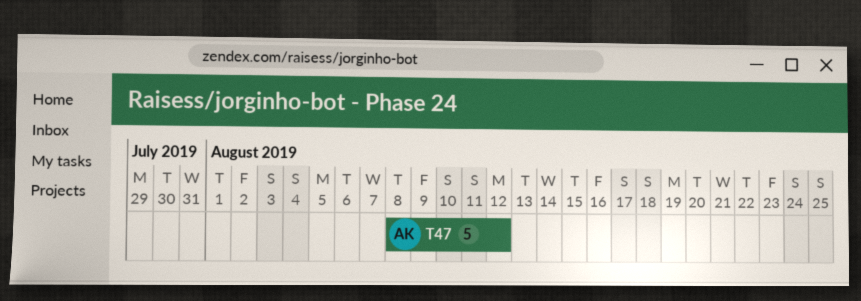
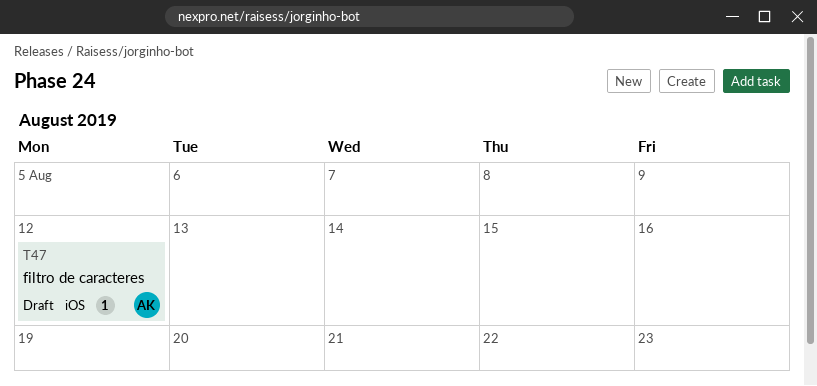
T47, estimate: 5 -> 1

